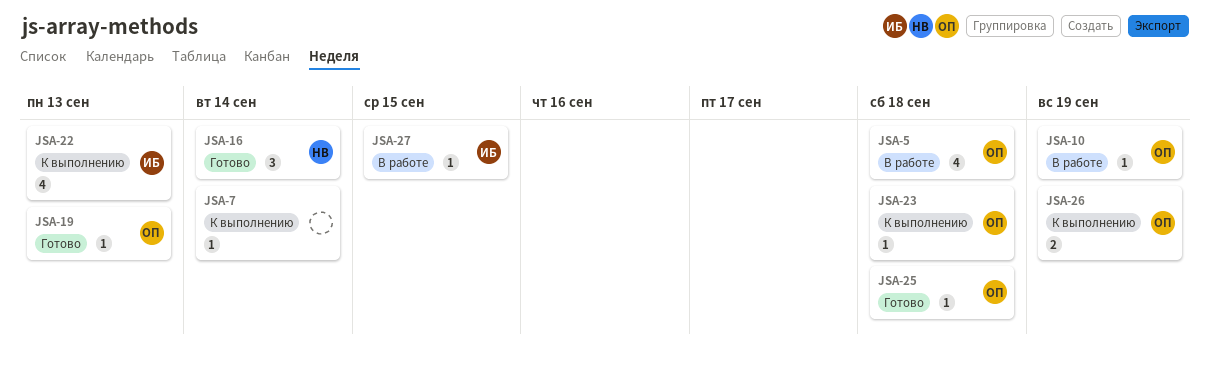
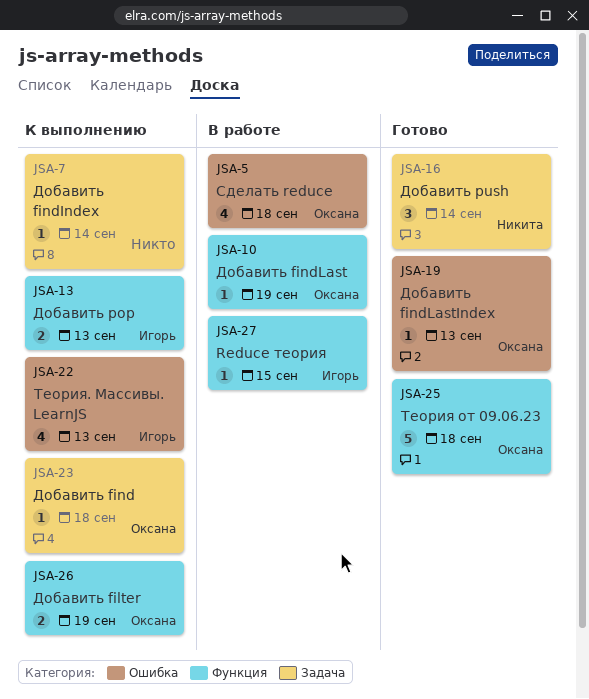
JSA-13: none -> present
JSA-25, estimate: 1 -> 5

